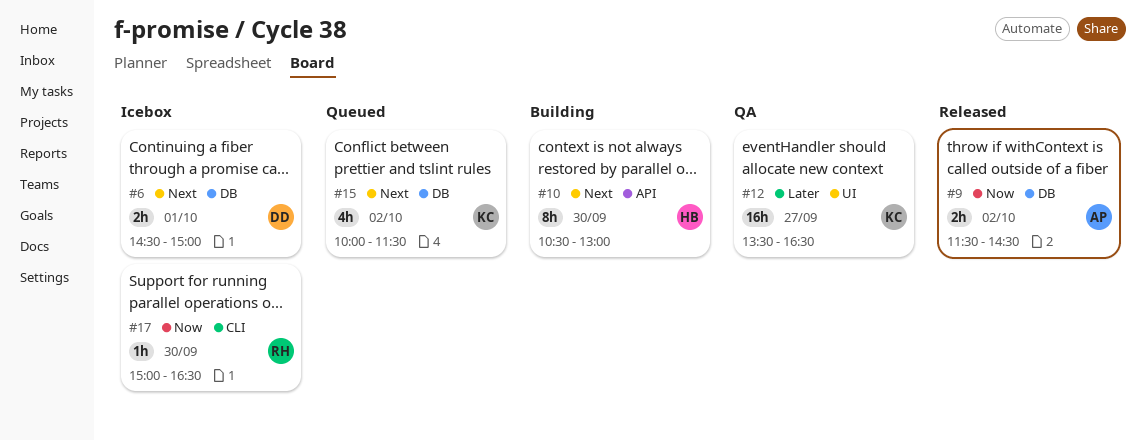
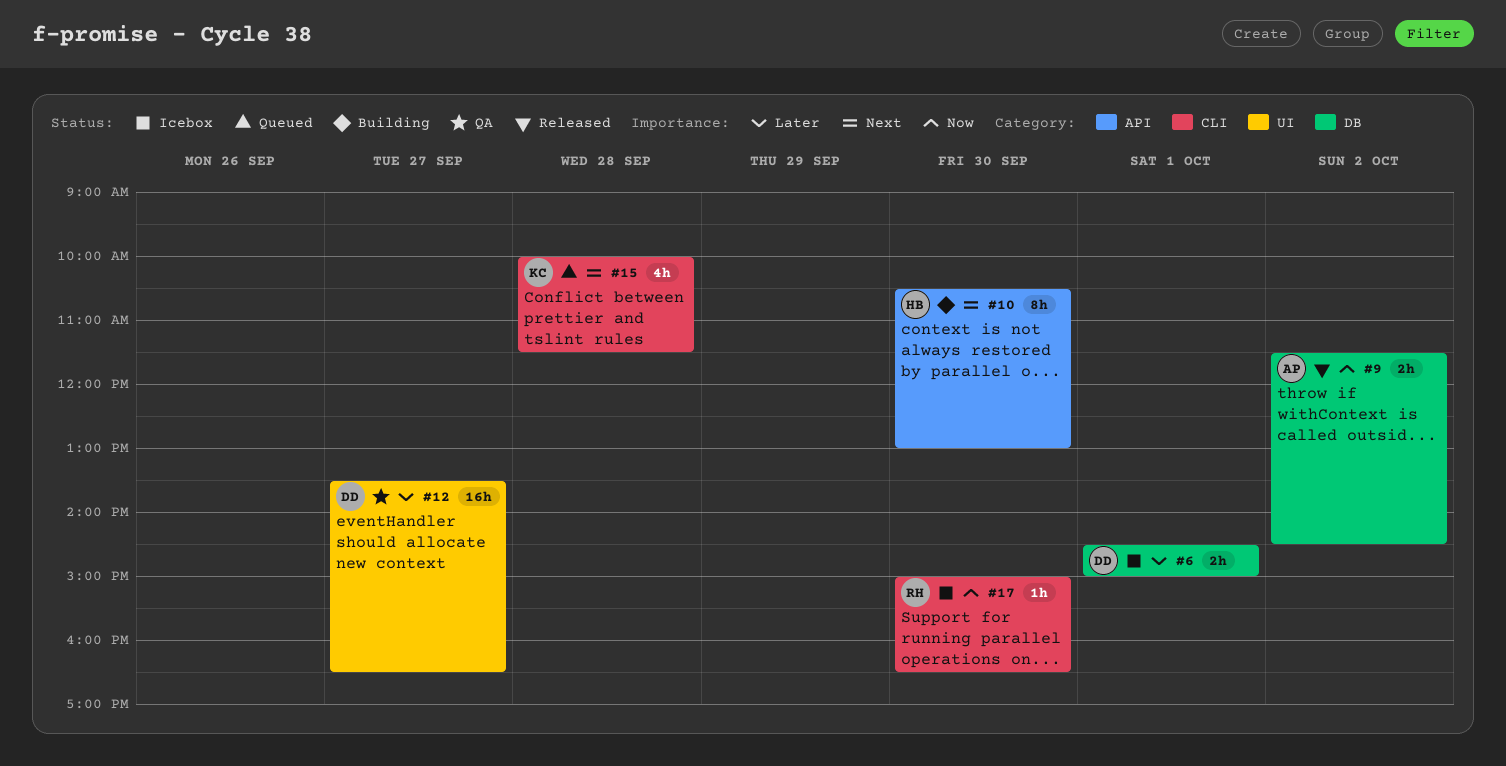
#6, priority: Next -> Later
#12, owner: KC -> DD
#15, label: DB -> CLI
#15, day: Oct 2 -> Sep 28

